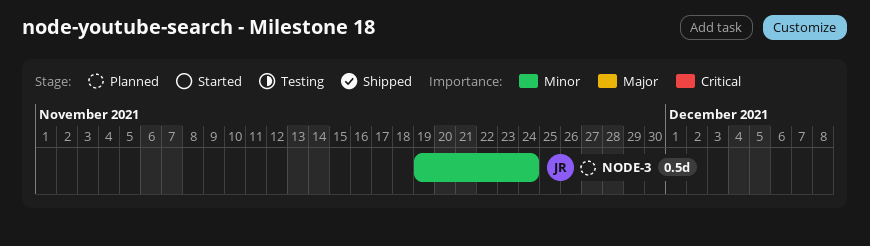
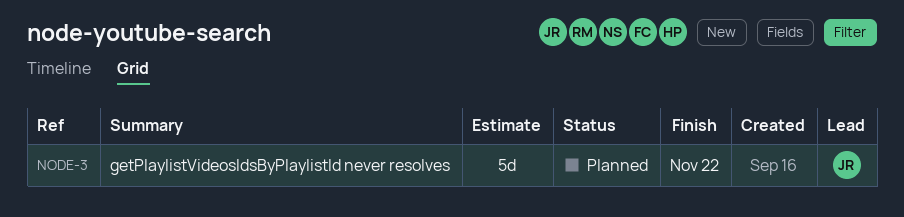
NODE-3, estimate: 0.5d -> 5d
NODE-3, due: Nov 24 -> Nov 22

